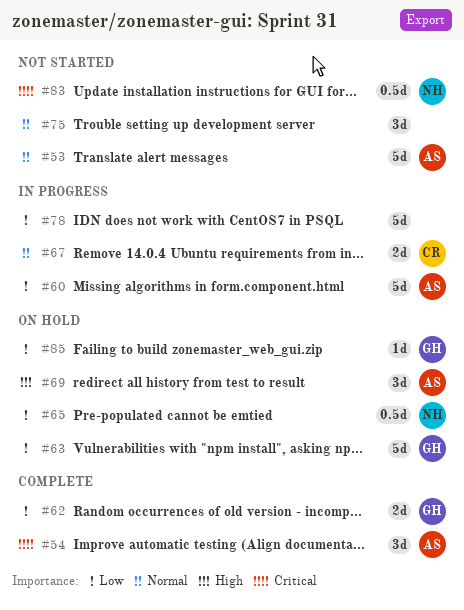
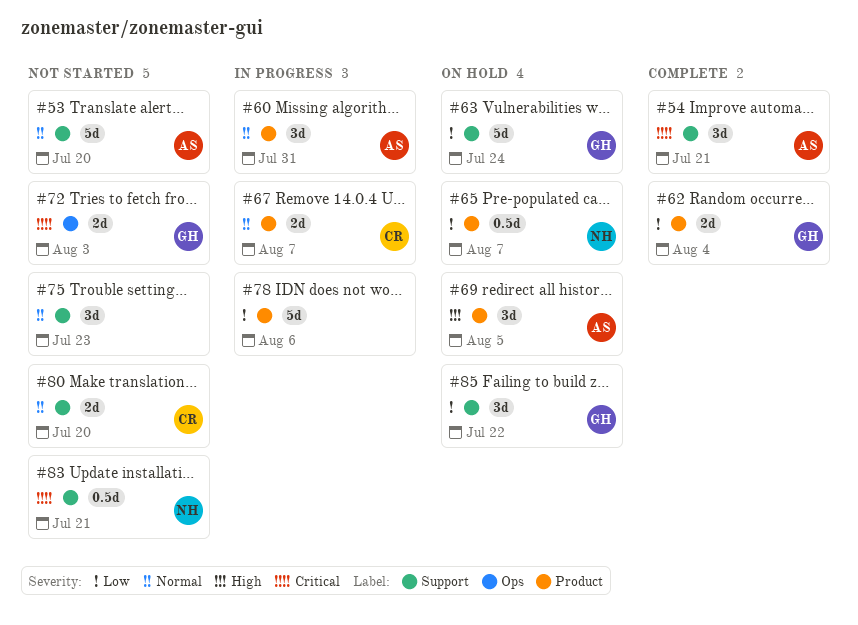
#60, priority: Low -> Normal
#60, estimate: 5d -> 3d
#72: none -> present
#80: none -> present
#85, estimate: 1d -> 3d

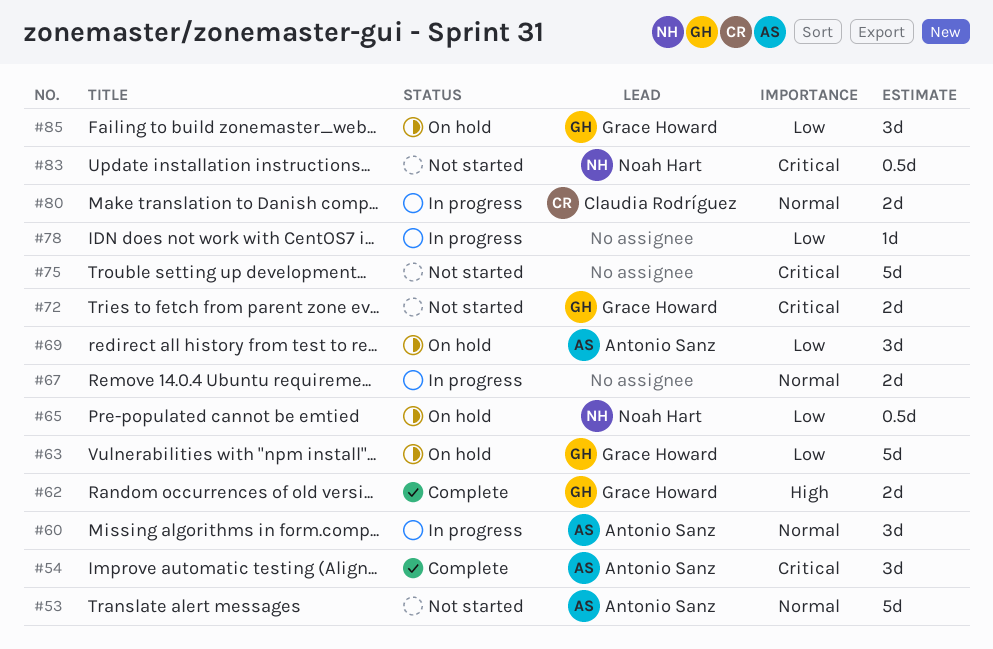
#62, priority: Low -> High
#67, owner: Claudia Rodríguez -> none
#69, priority: High -> Low
#75, priority: Normal -> Critical
#75, estimate: 3d -> 5d
#78, estimate: 5d -> 1d
#80, status: Not started -> In progress

